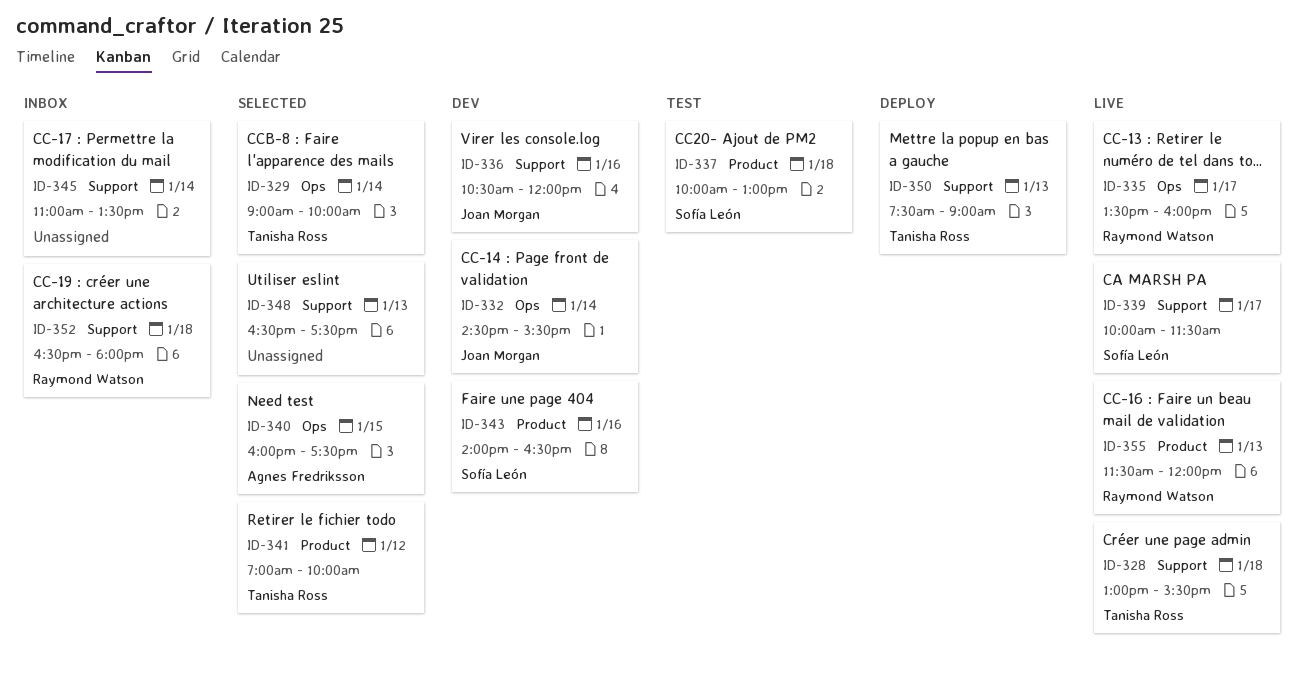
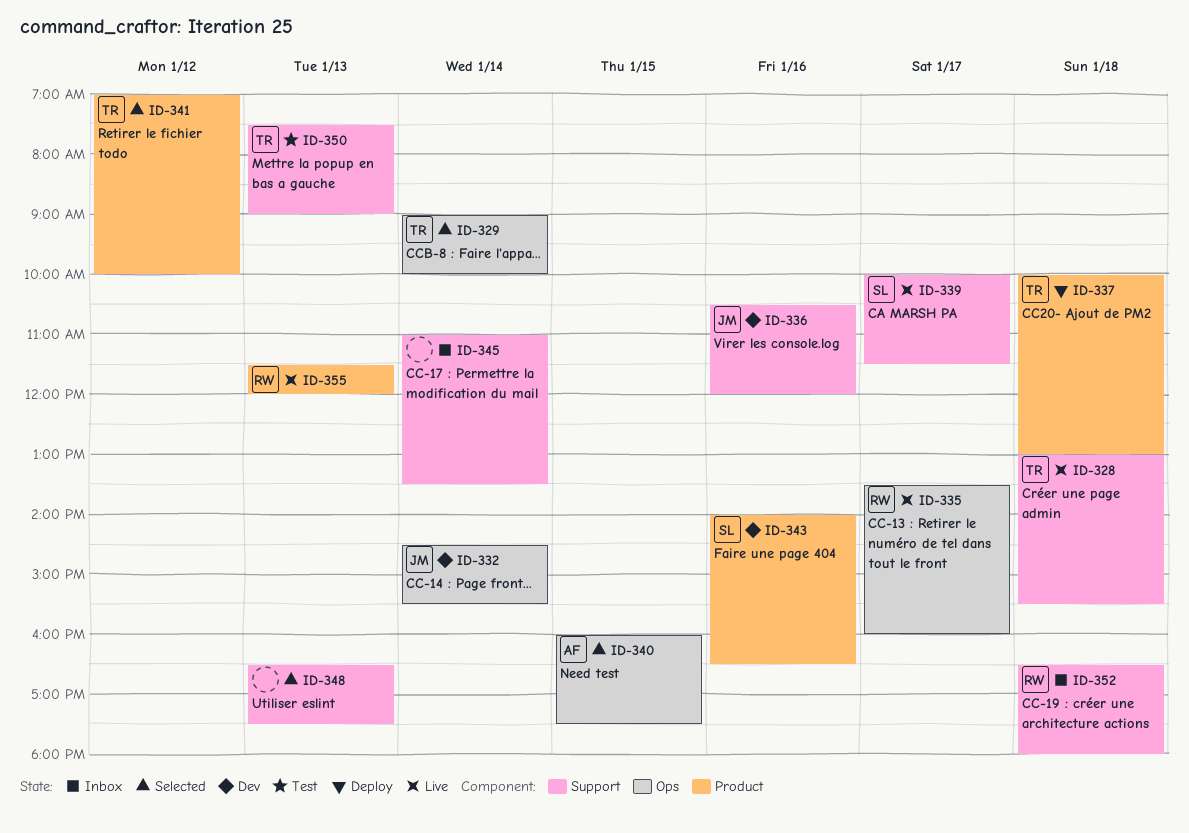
ID-337, status: Test -> Deploy
ID-337, owner: Sofía León -> Tanisha Ross
ID-350, status: Deploy -> Test

